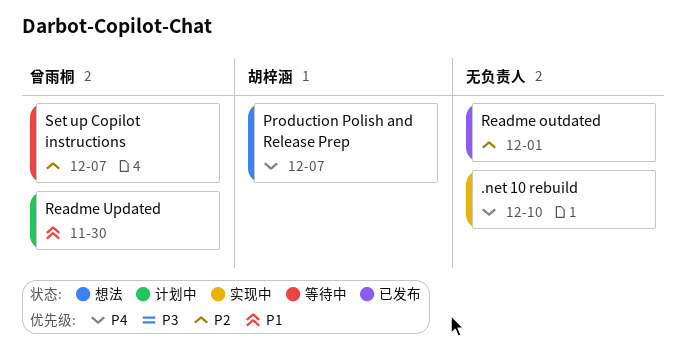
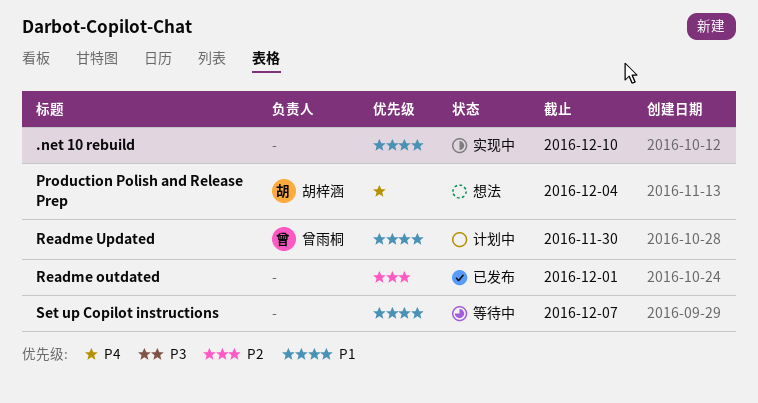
.net 10 rebuild, priority: P4 -> P1
Production Polish and Release Prep, due: Dec 7 -> Dec 4
Set up Copilot instructions, owner: 曾雨桐 -> none
Set up Copilot instructions, priority: P2 -> P1

